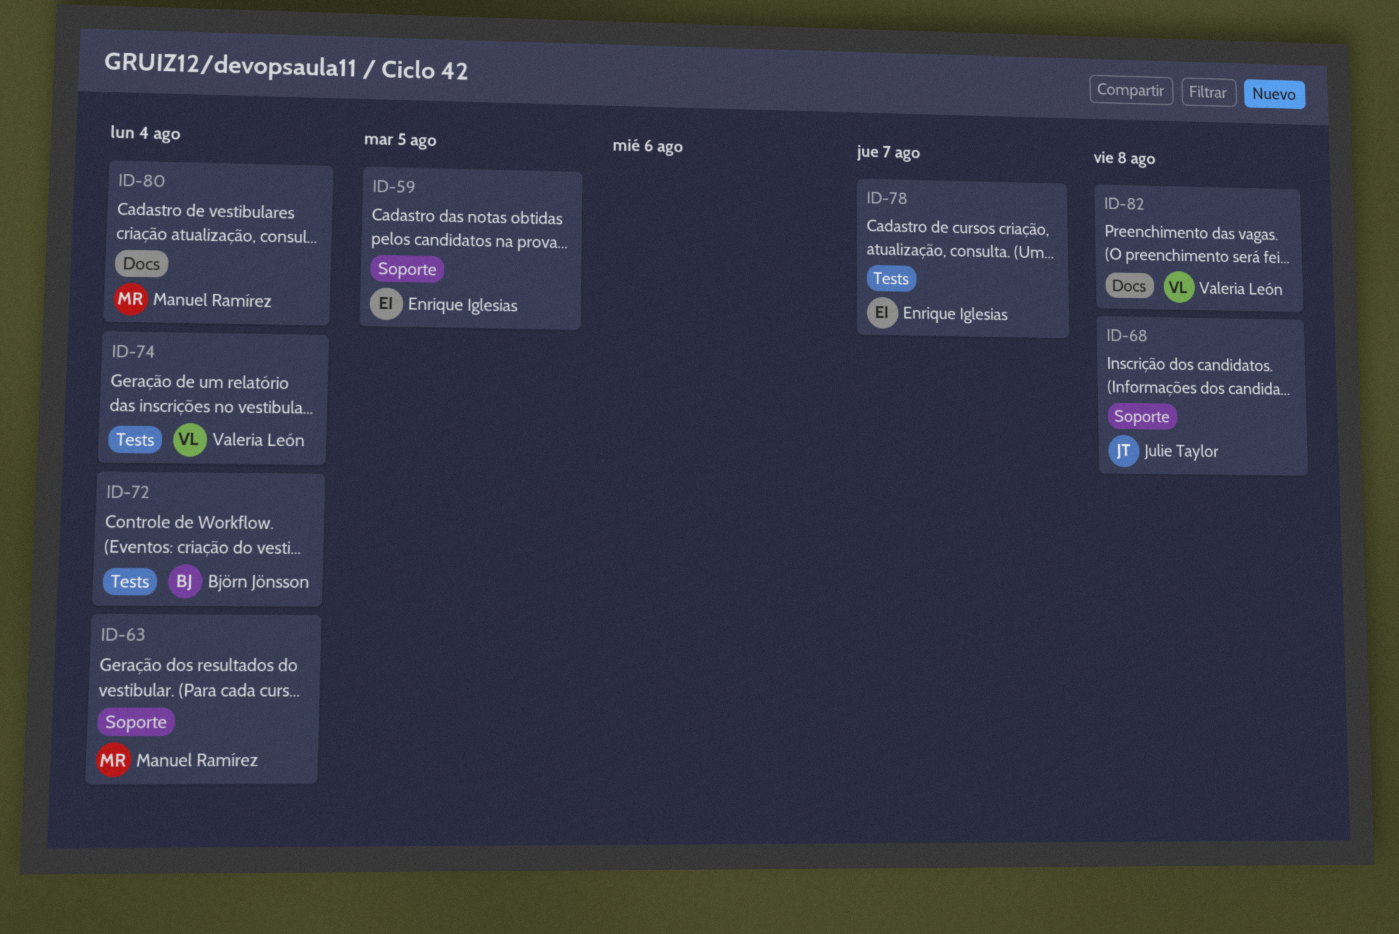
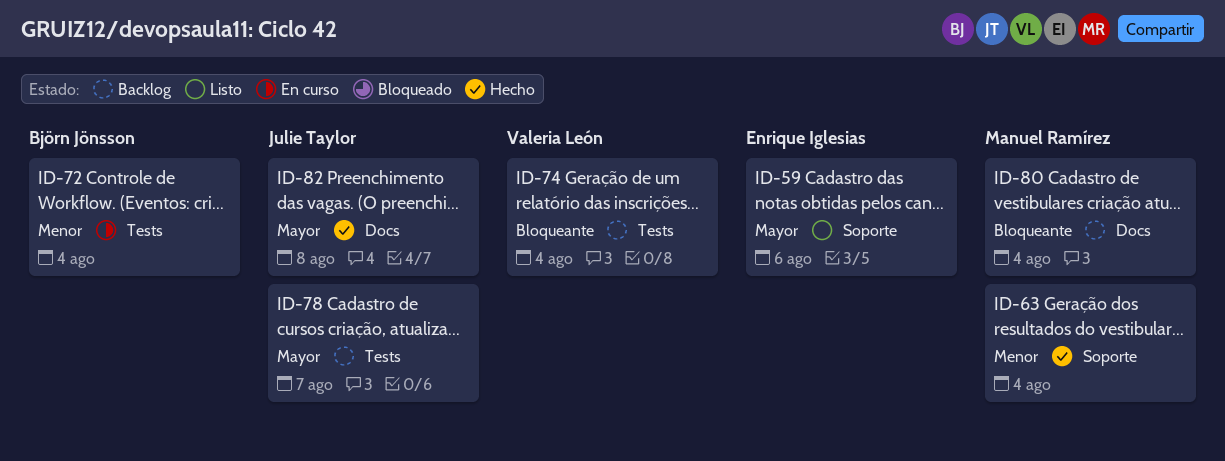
ID-59, due: Aug 5 -> Aug 6
ID-68: present -> none
ID-78, owner: Enrique Iglesias -> Julie Taylor
ID-82, owner: Valeria León -> Julie Taylor

